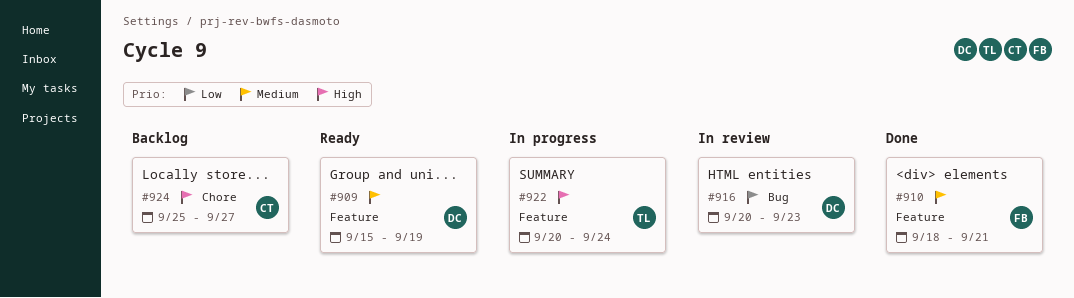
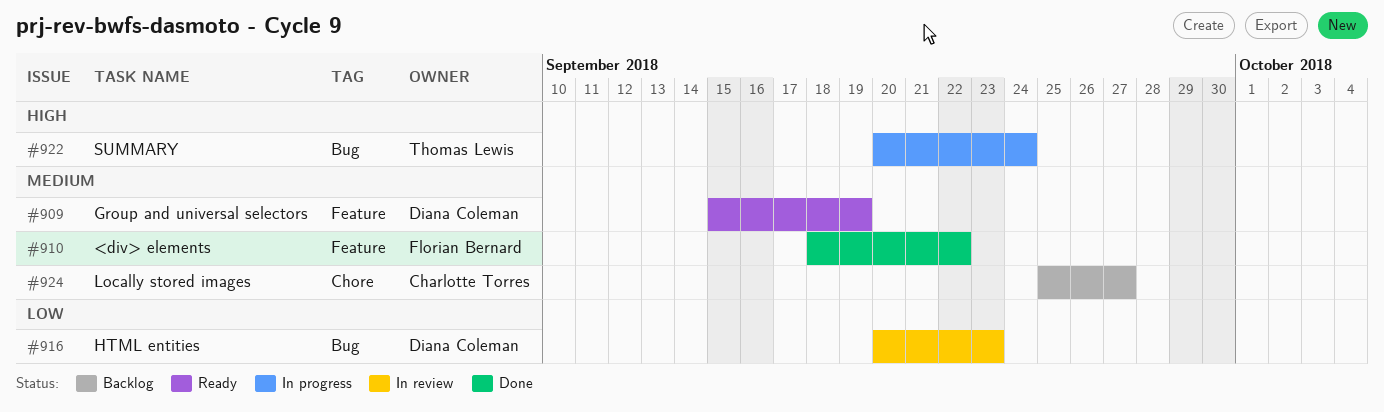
#910, due: Sep 21 -> Sep 22
#922, label: Feature -> Bug
#924, priority: High -> Medium

